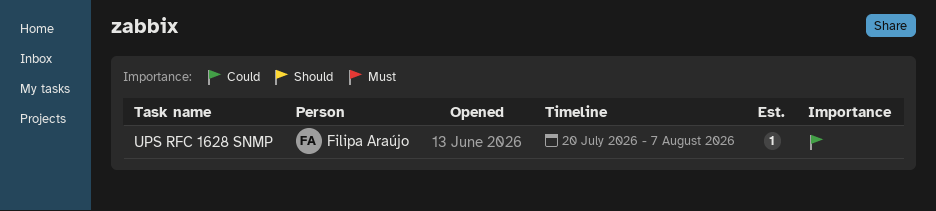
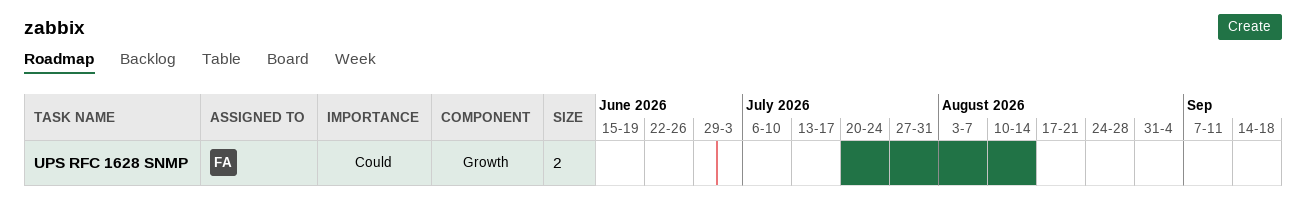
UPS RFC 1628 SNMP, estimate: 1 -> 2
UPS RFC 1628 SNMP, due: Aug 7 -> Aug 14

